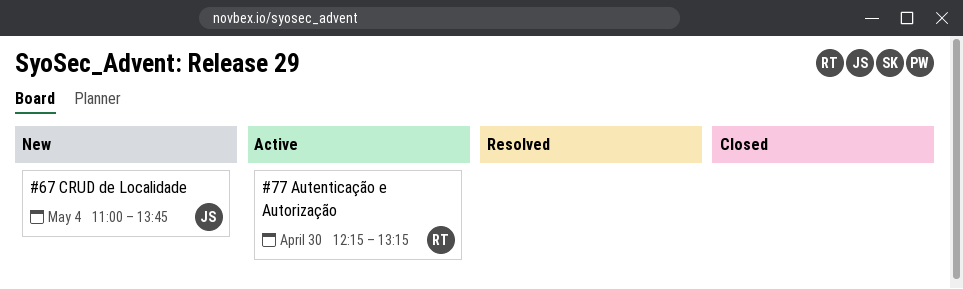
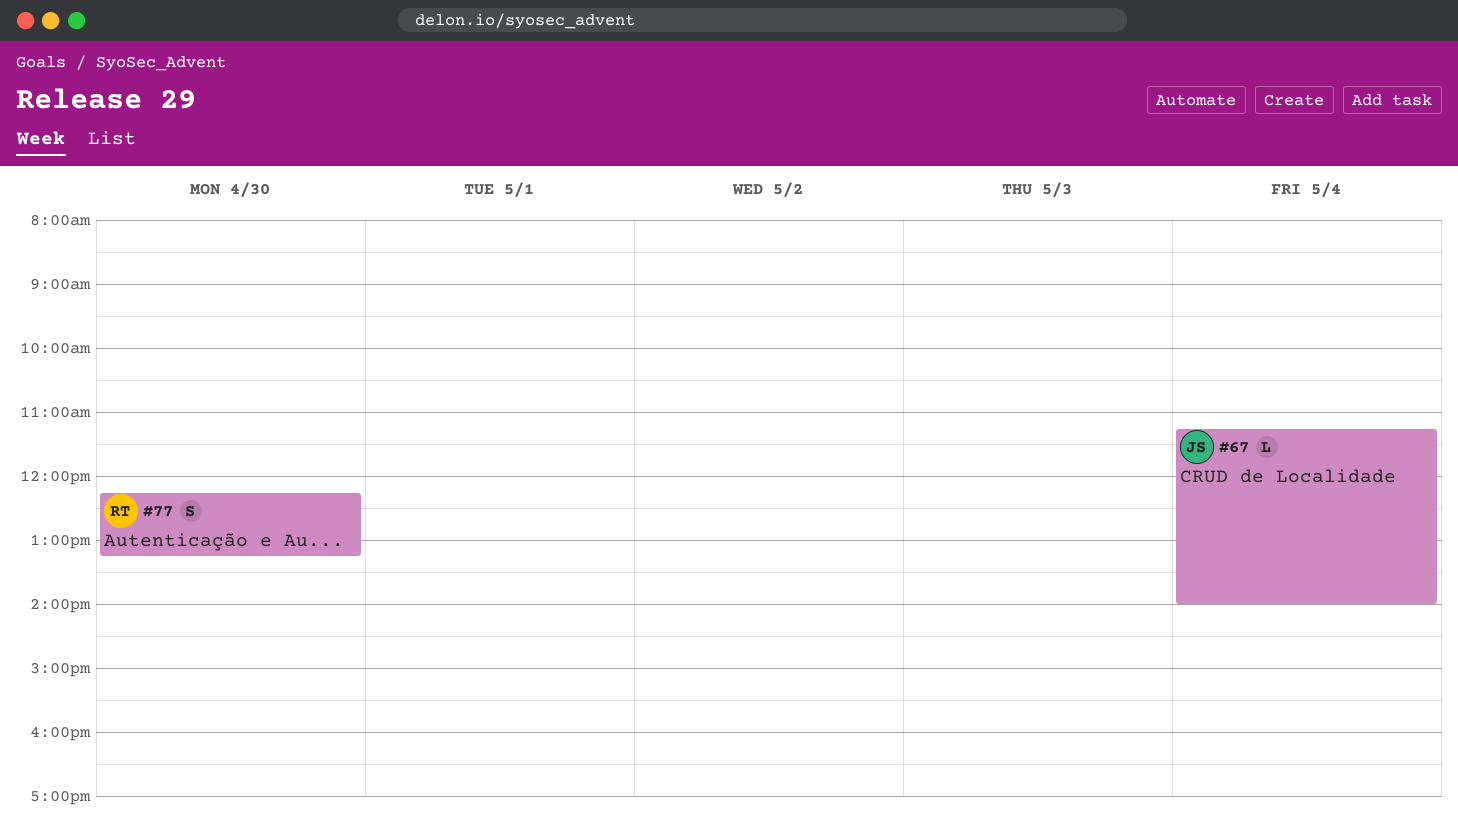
#67, begins: 11:00 -> 11:15
#67, ends: 13:45 -> 14:00

